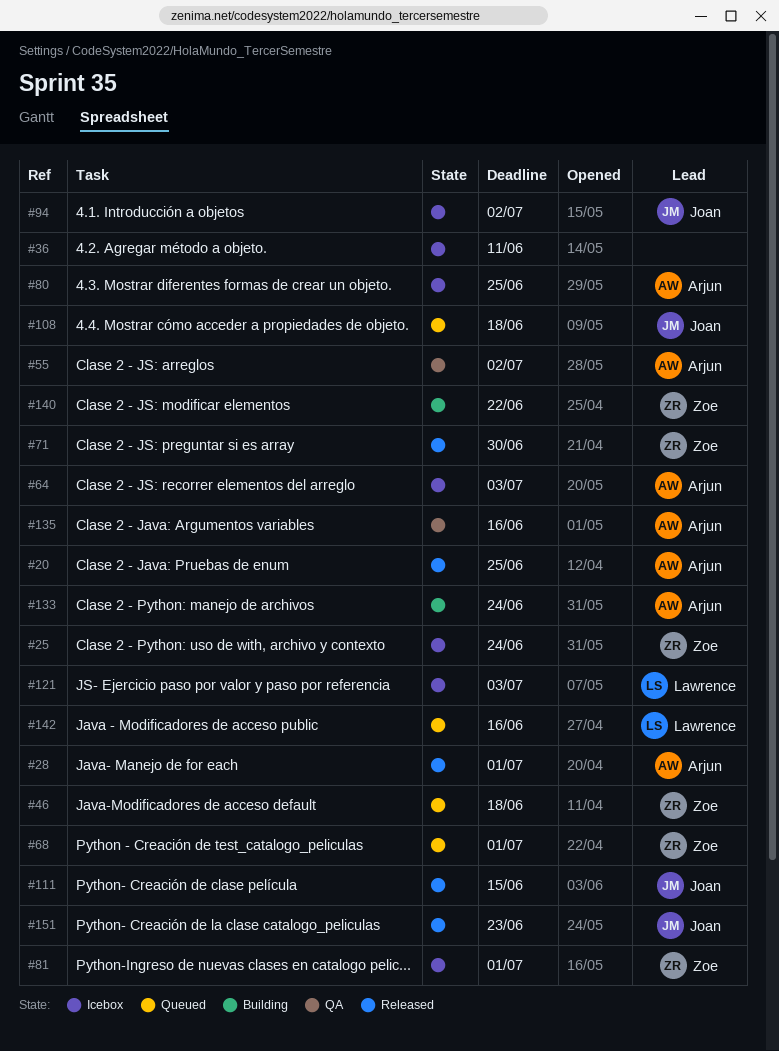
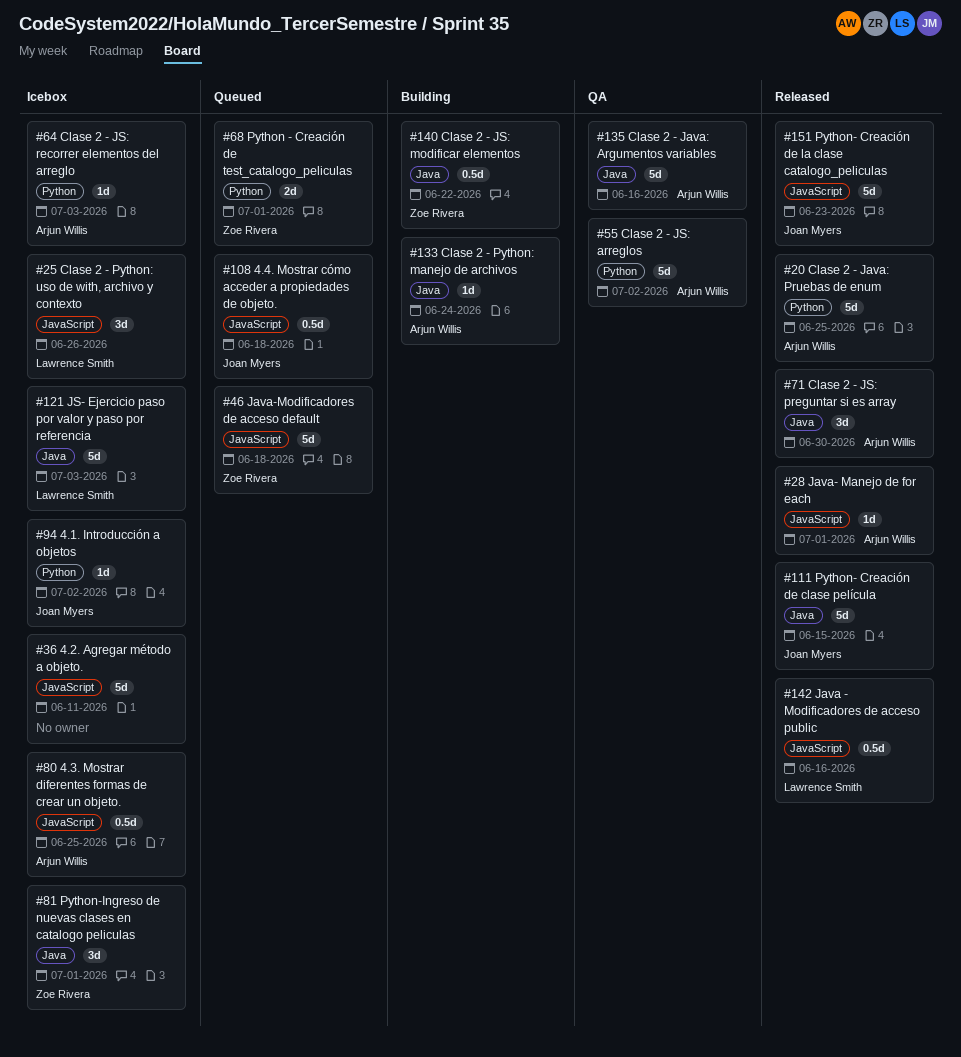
#25, owner: Zoe Rivera -> Lawrence Smith
#25, due: Jun 24 -> Jun 26
#71, owner: Zoe Rivera -> Arjun Willis
#142, status: Queued -> Released

